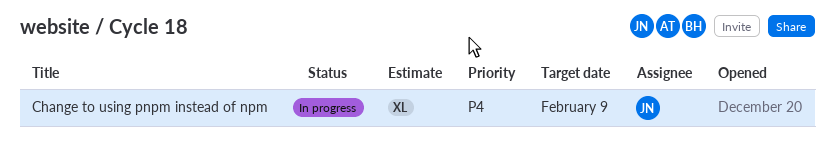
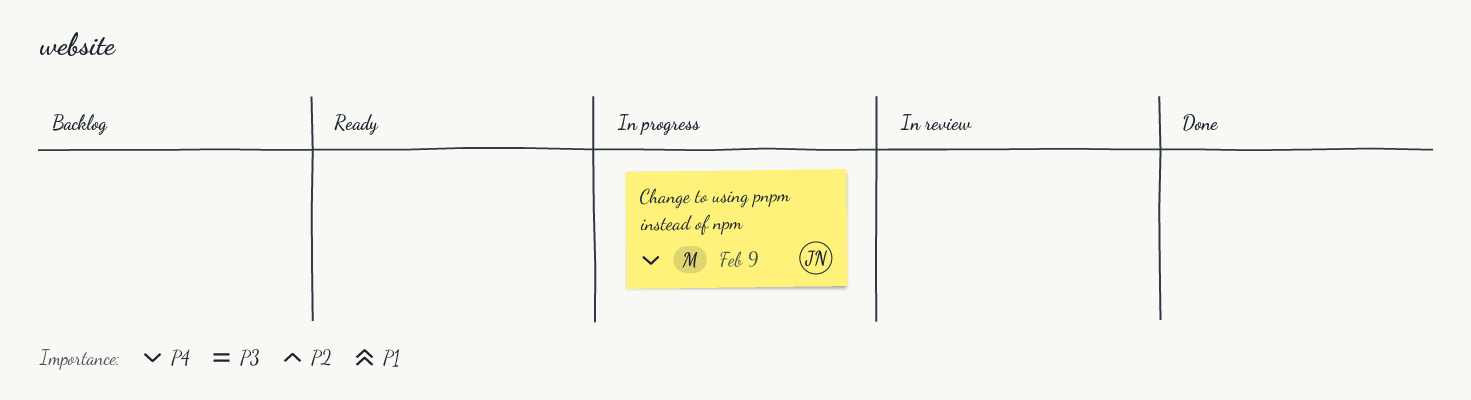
Change to using pnpm instead of npm, estimate: XL -> M

